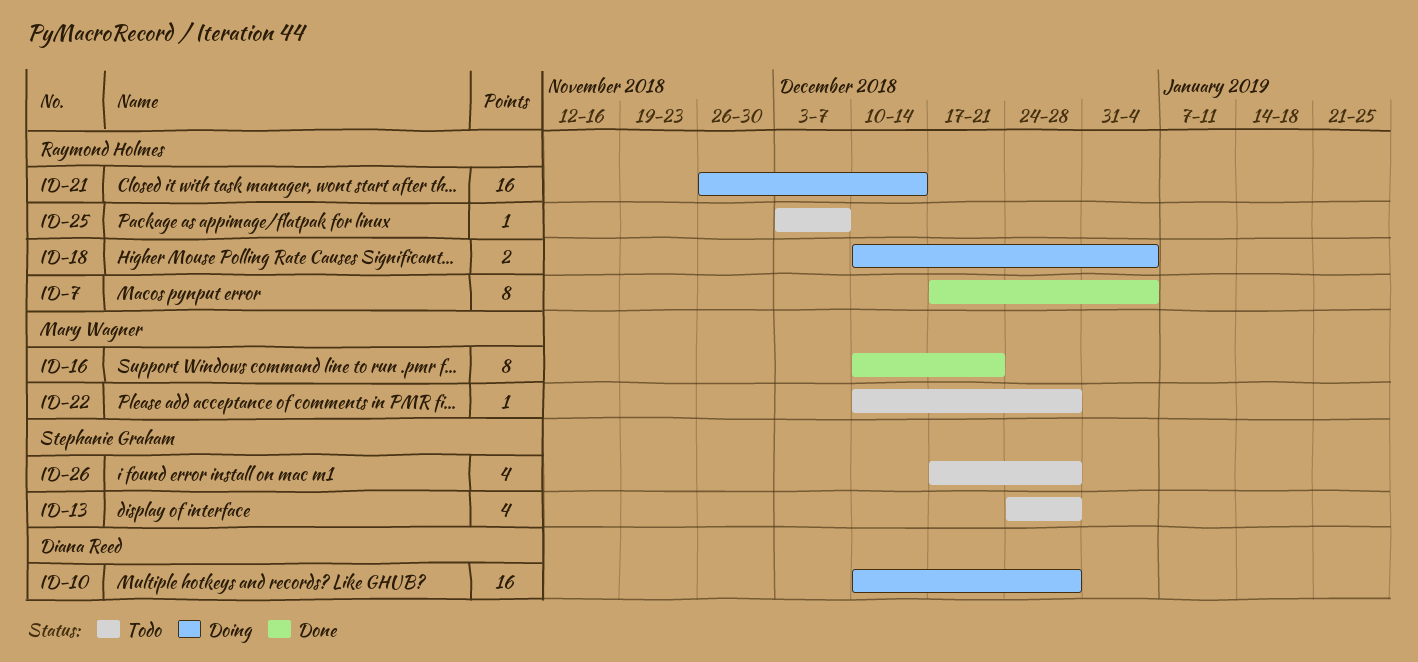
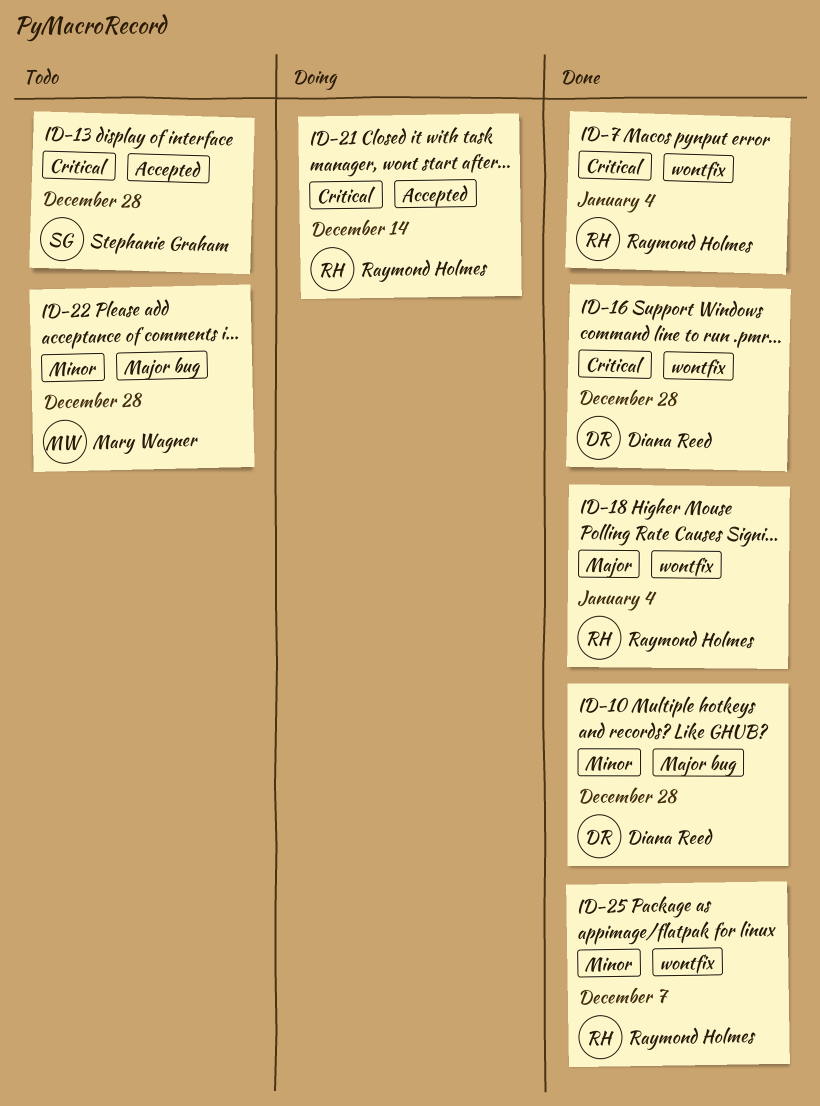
ID-10, status: Doing -> Done
ID-16, owner: Mary Wagner -> Diana Reed
ID-16, due: Dec 21 -> Dec 28
ID-18, status: Doing -> Done
ID-25, status: Todo -> Done
ID-26: present -> none

